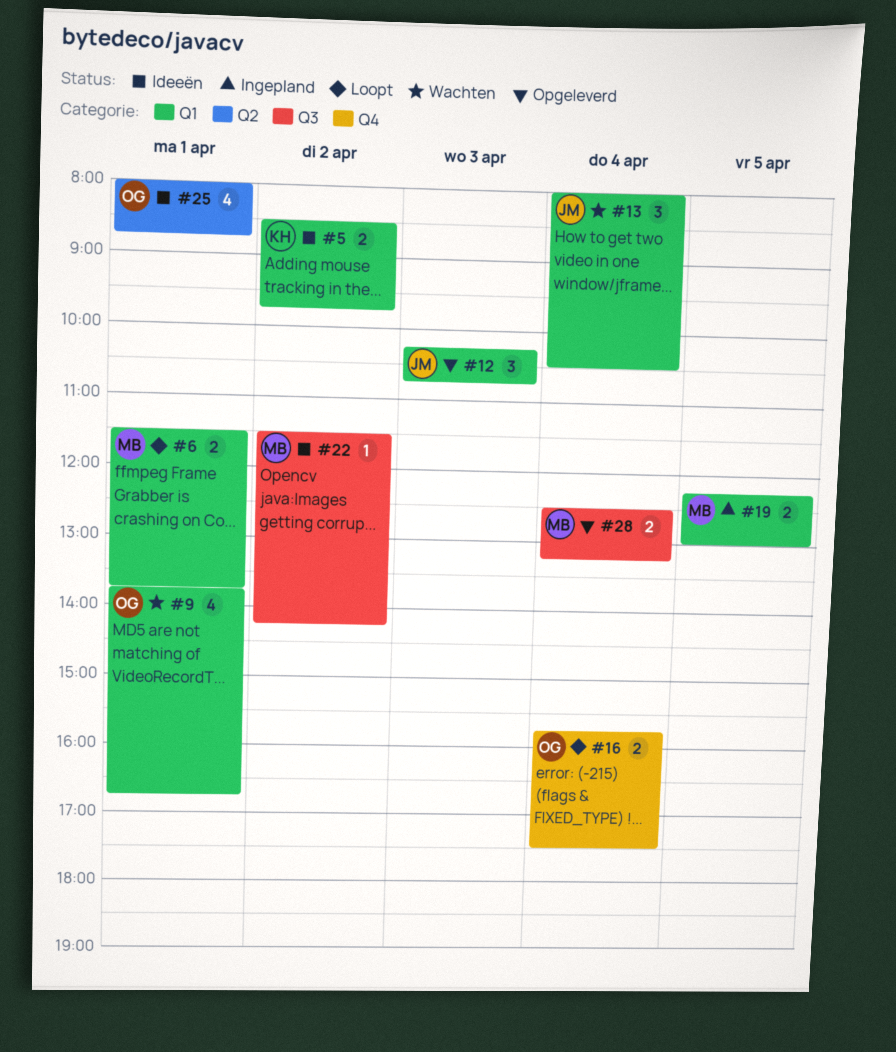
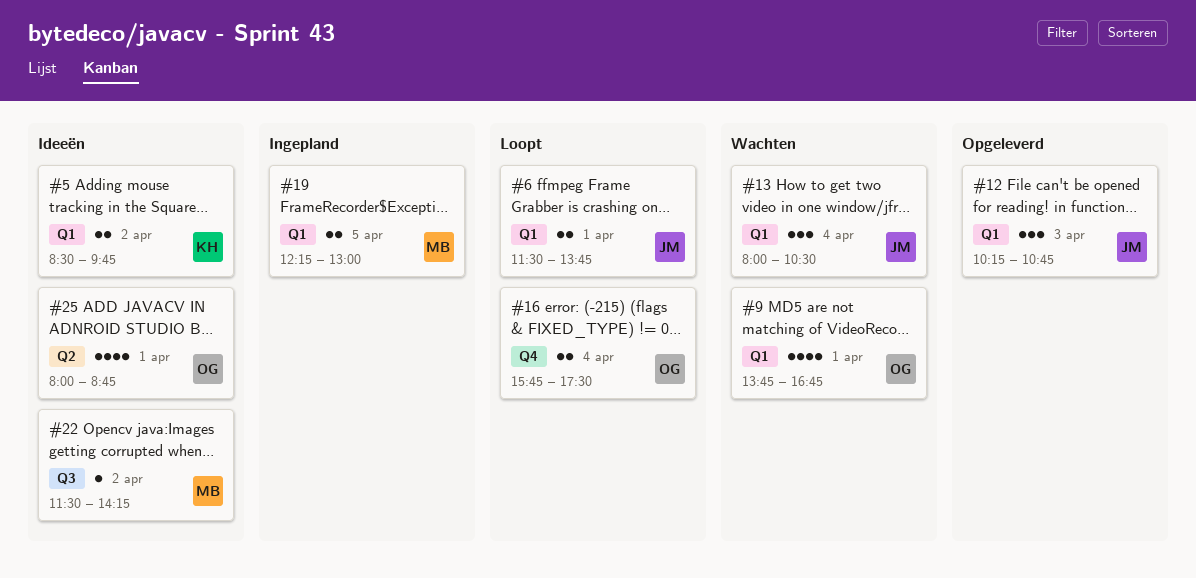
#6, owner: MB -> JM
#28: present -> none

